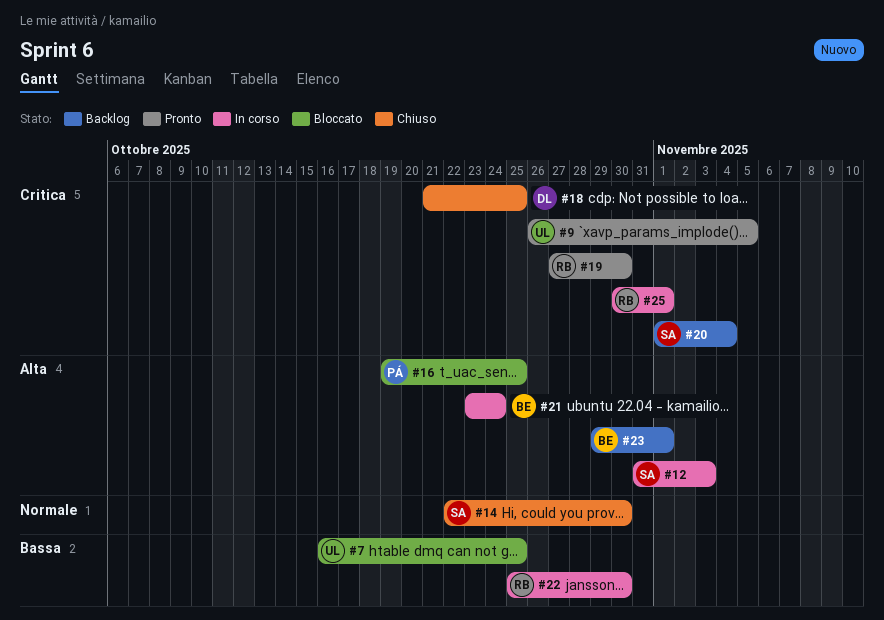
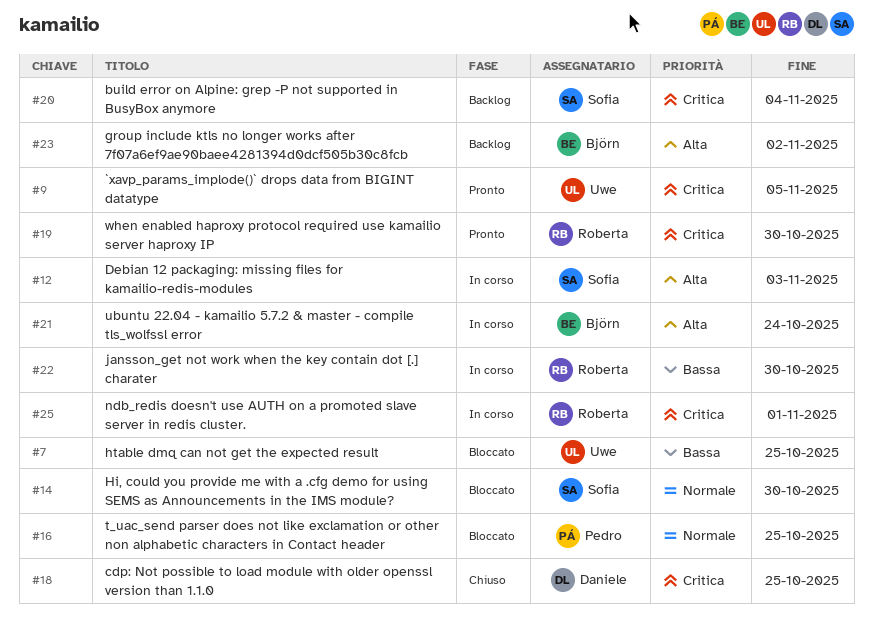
#14, status: Chiuso -> Bloccato
#16, priority: Alta -> Normale
#23, due: Nov 1 -> Nov 2

